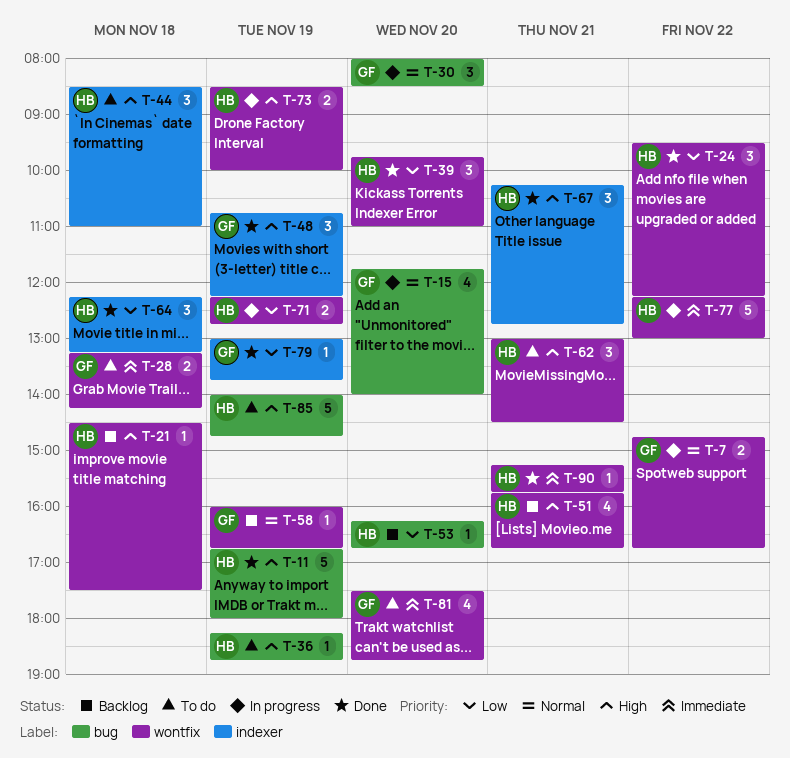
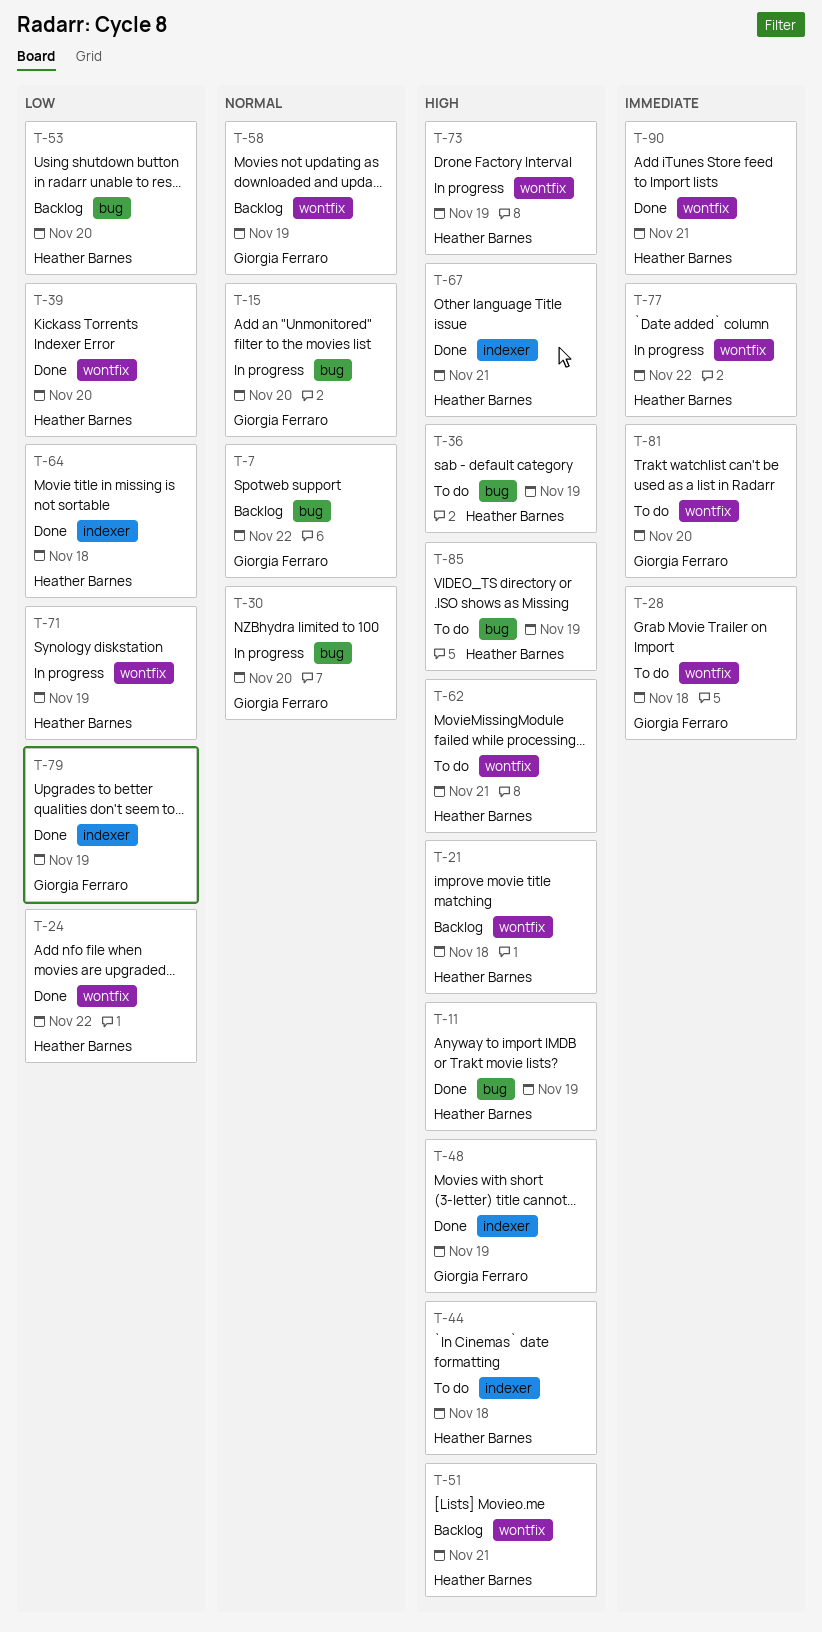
T-7, status: In progress -> Backlog
T-7, label: wontfix -> bug

